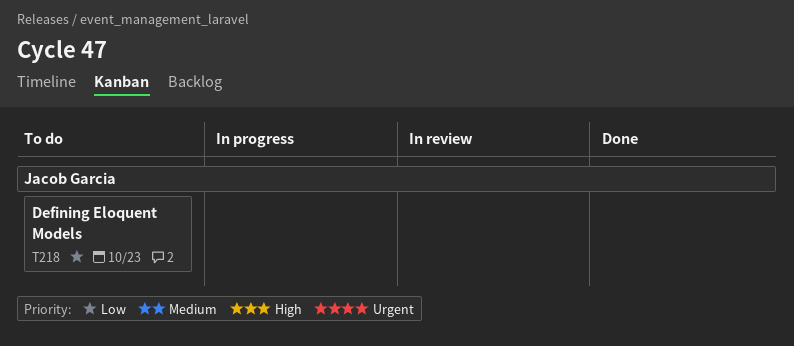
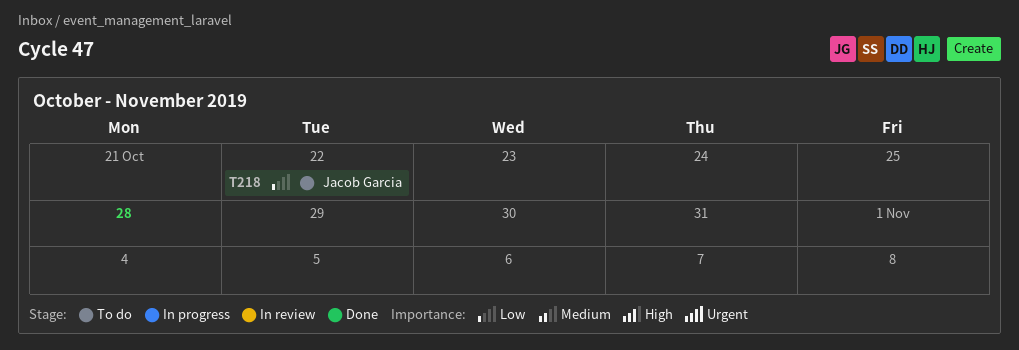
T218, due: Oct 23 -> Oct 22

